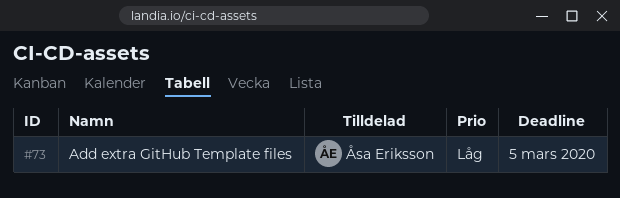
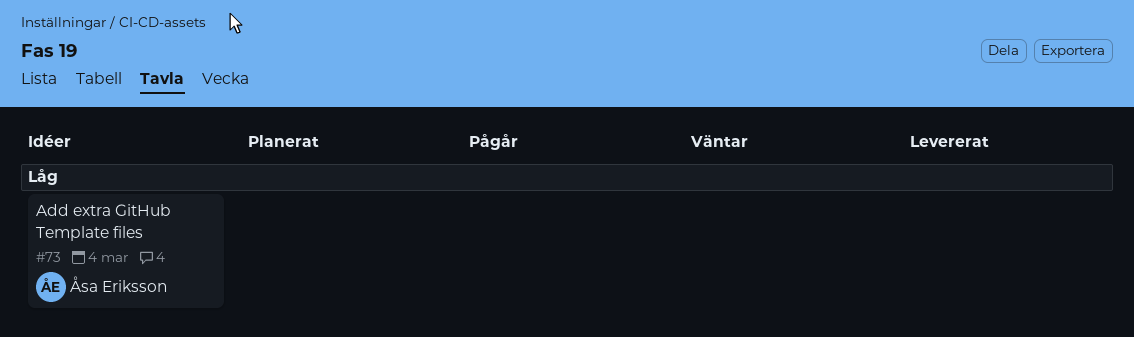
#73, due: Mar 5 -> Mar 4

